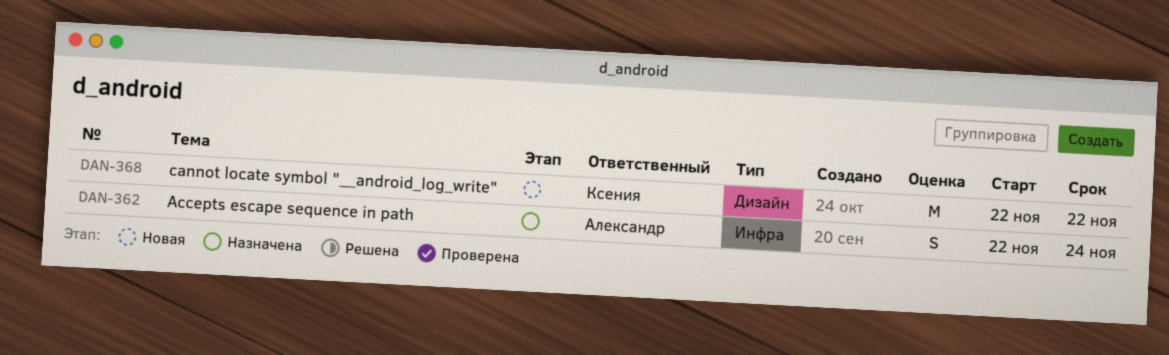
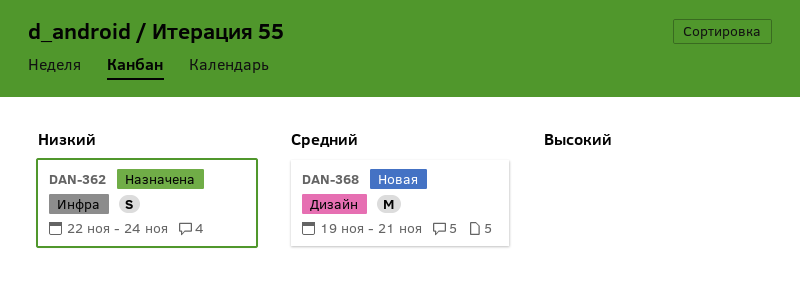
DAN-368, start: Nov 22 -> Nov 19
DAN-368, due: Nov 22 -> Nov 21

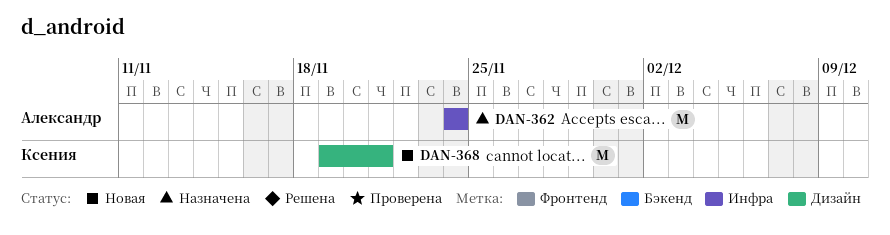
DAN-362, estimate: S -> M
DAN-362, start: Nov 22 -> Nov 24

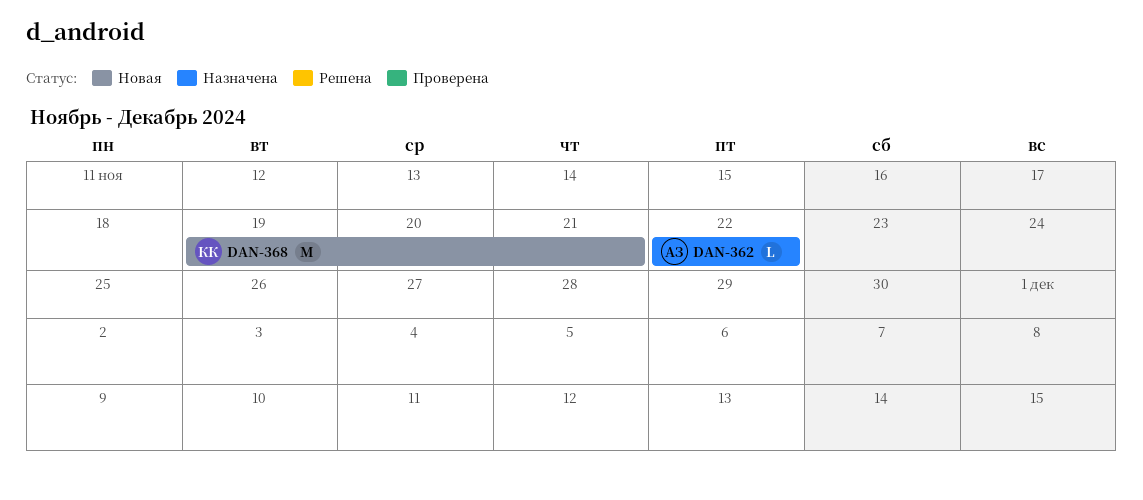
DAN-362, estimate: M -> L
DAN-362, start: Nov 24 -> Nov 22
DAN-362, due: Nov 24 -> Nov 22

